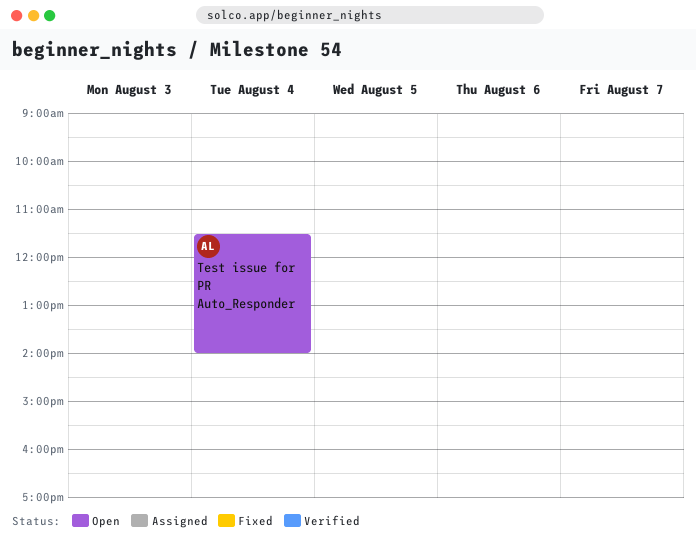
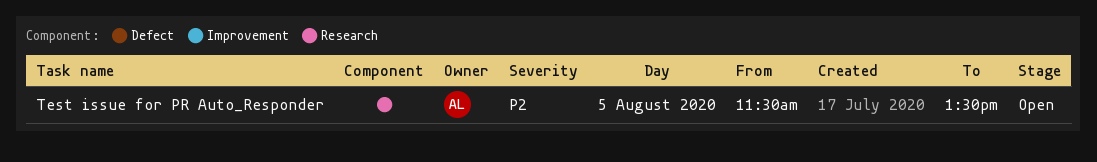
Test issue for PR Auto_Responder, day: Aug 4 -> Aug 5
Test issue for PR Auto_Responder, ends: 14:00 -> 13:30

